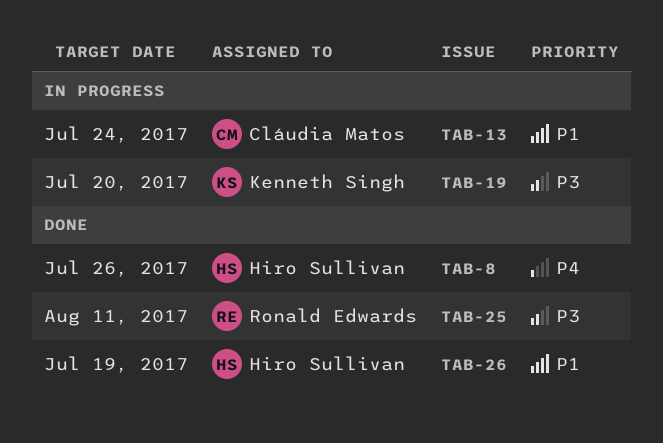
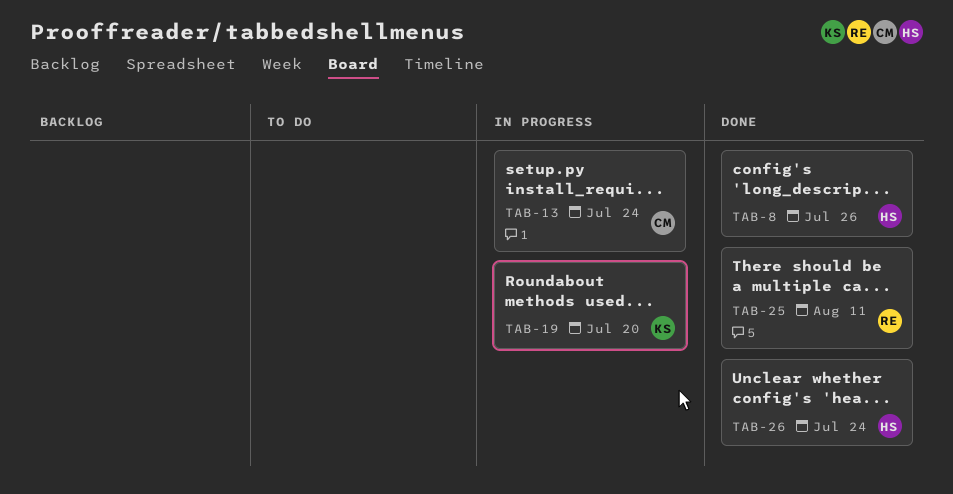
TAB-26, due: Jul 19 -> Jul 24

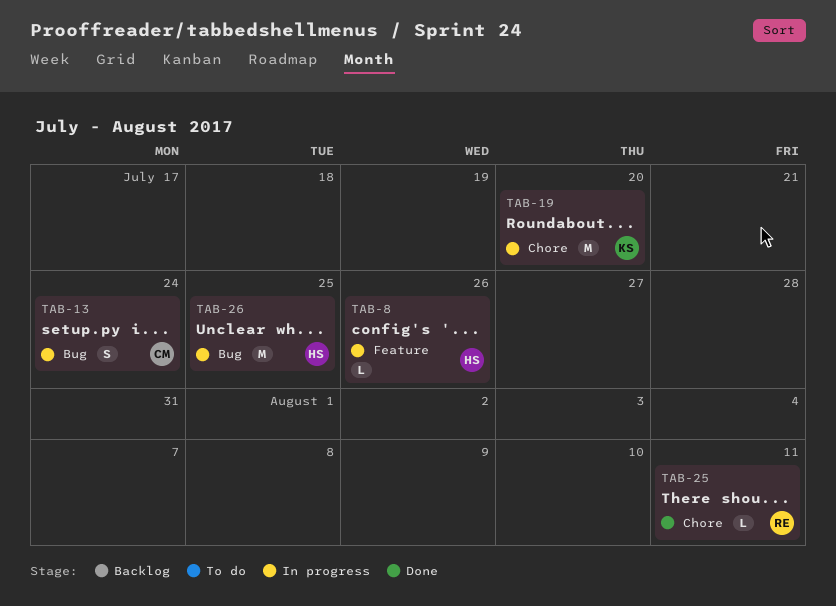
TAB-8, status: Done -> In progress
TAB-26, status: Done -> In progress
TAB-26, due: Jul 24 -> Jul 25

